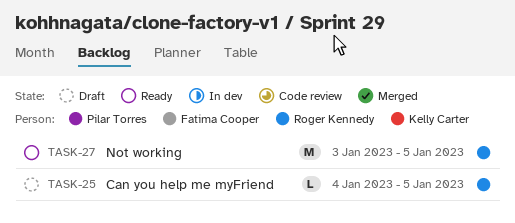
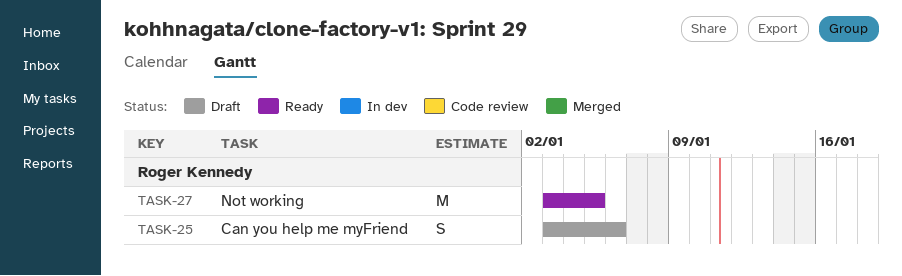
TASK-25, estimate: L -> S
TASK-25, start: Jan 4 -> Jan 3
TASK-25, due: Jan 5 -> Jan 6

